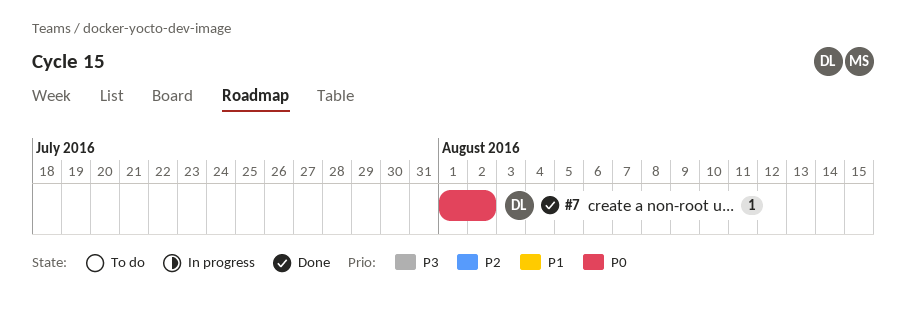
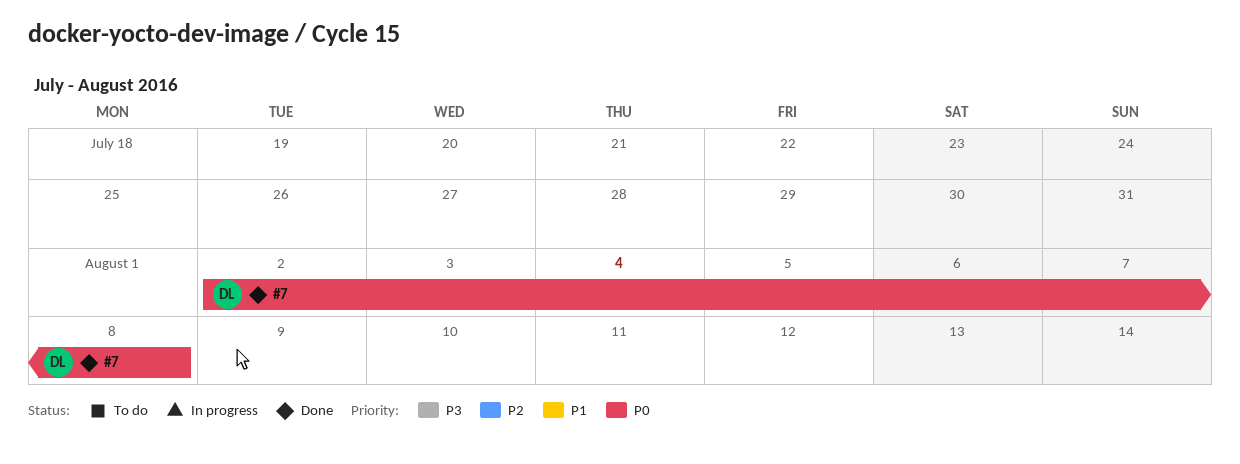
#7, start: Aug 1 -> Aug 2
#7, due: Aug 2 -> Aug 8

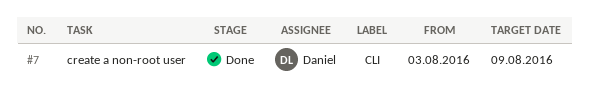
#7, start: Aug 2 -> Aug 3
#7, due: Aug 8 -> Aug 9

